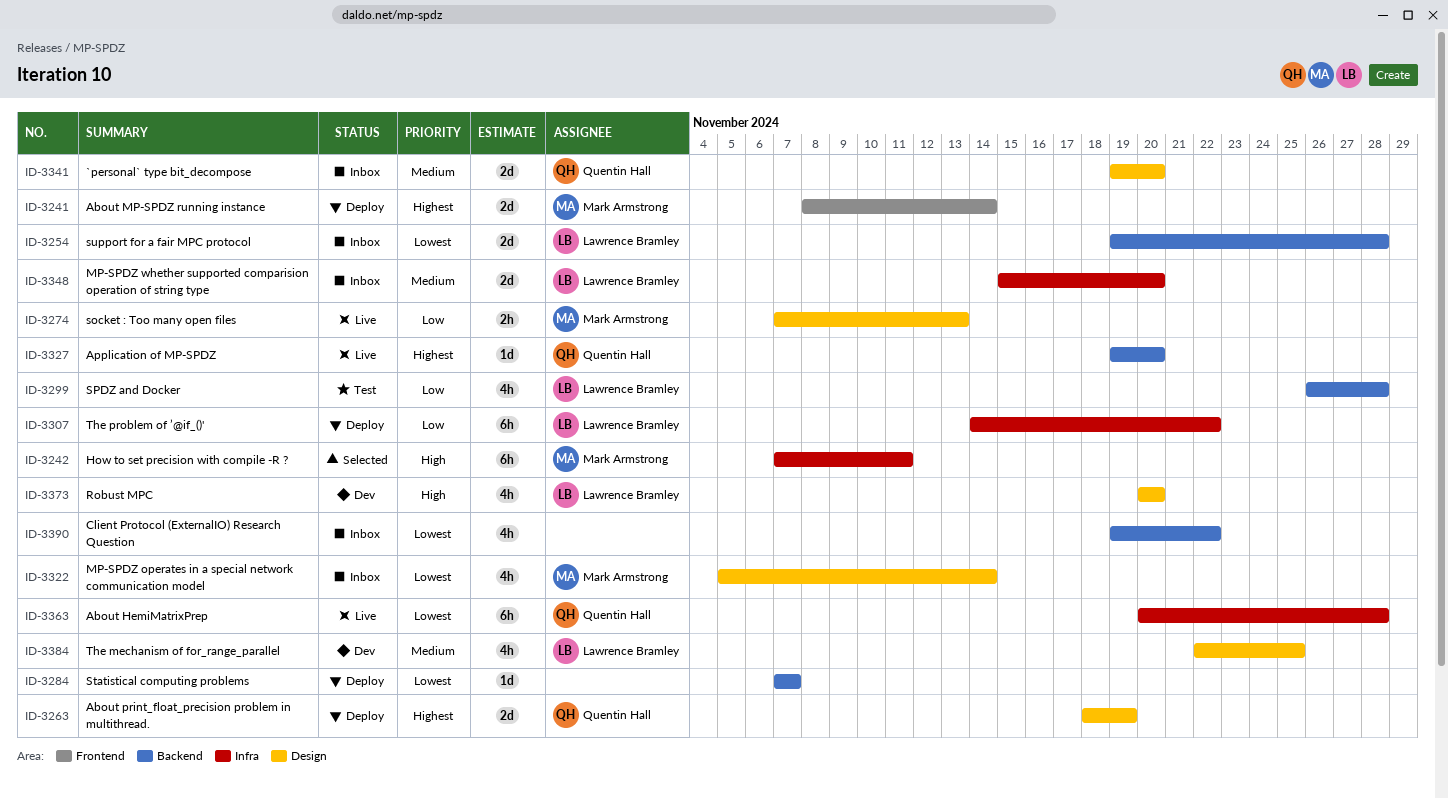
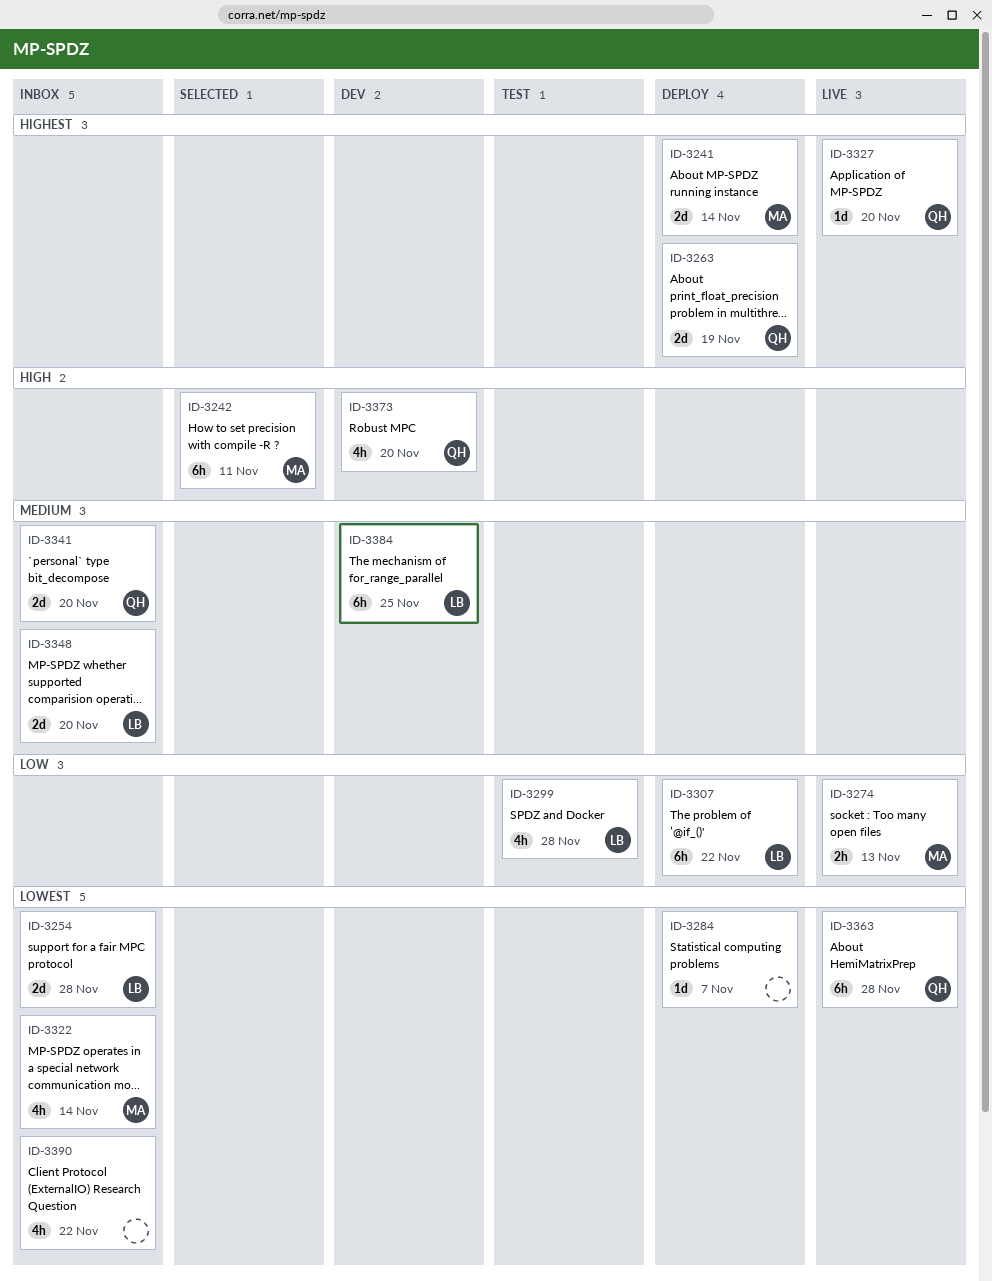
ID-3373, owner: Lawrence Bramley -> Quentin Hall
ID-3384, estimate: 4h -> 6h

